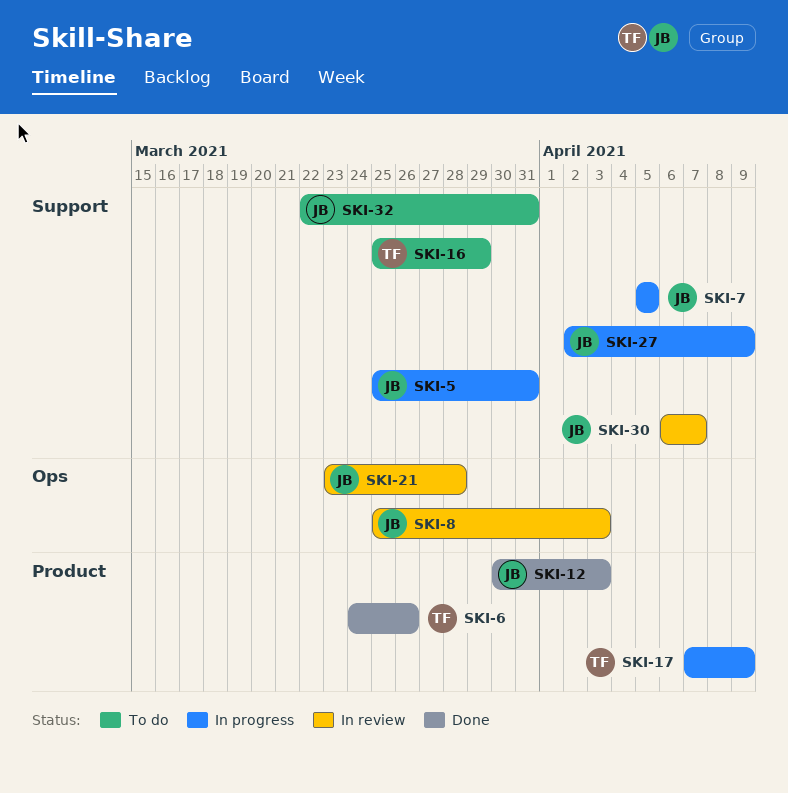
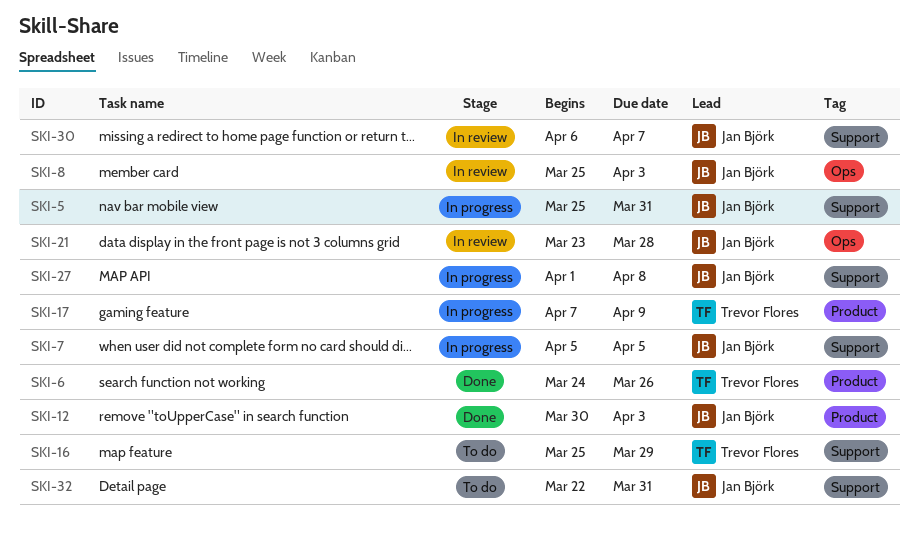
SKI-27, start: Apr 2 -> Apr 1
SKI-27, due: Apr 9 -> Apr 8

